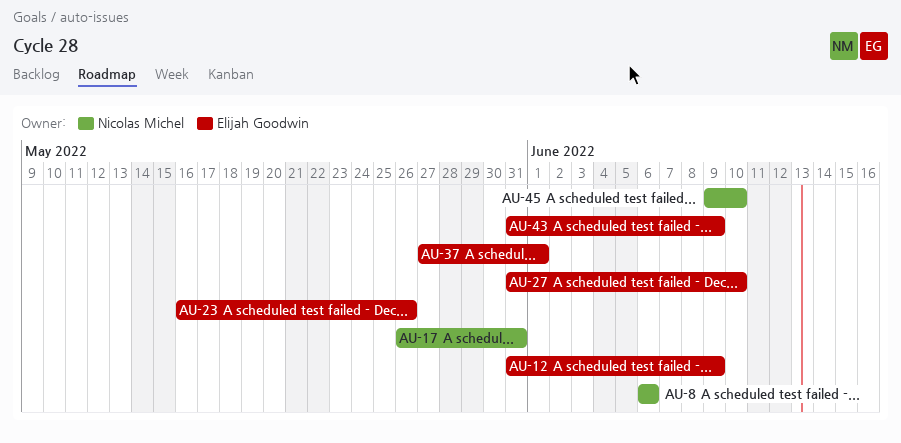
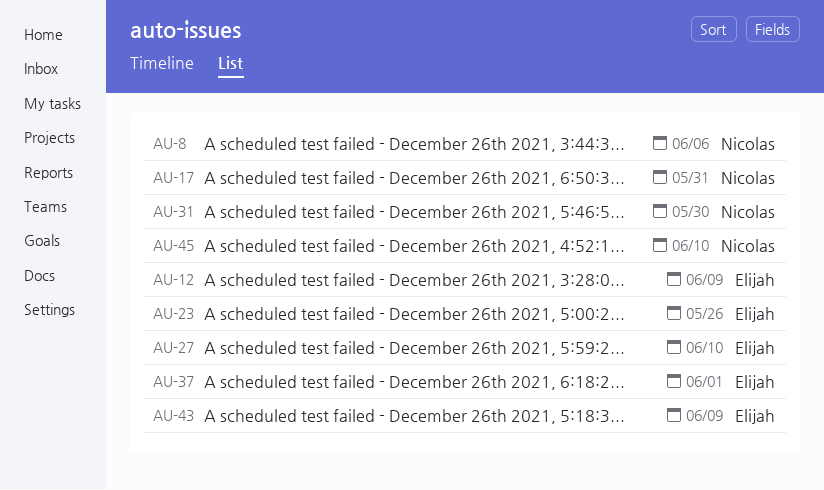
AU-31: none -> present

